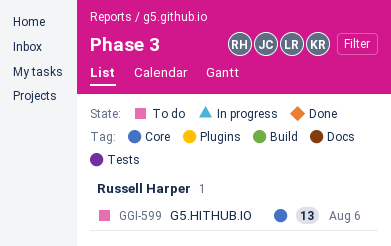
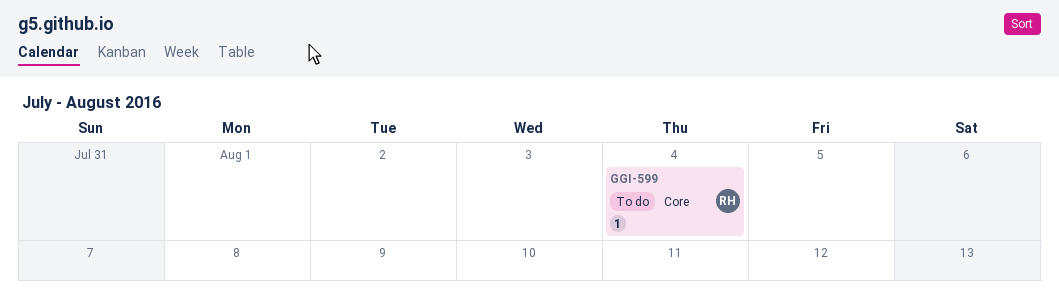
GGI-599, estimate: 13 -> 1
GGI-599, due: Aug 6 -> Aug 4

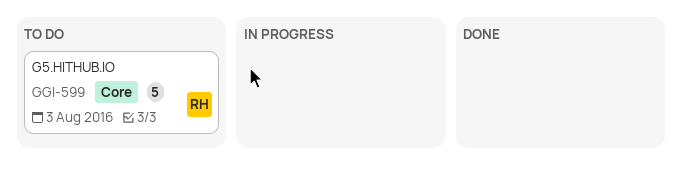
GGI-599, estimate: 1 -> 5
GGI-599, due: Aug 4 -> Aug 3

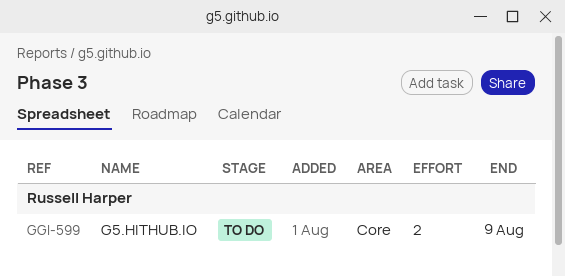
GGI-599, estimate: 5 -> 2
GGI-599, due: Aug 3 -> Aug 9

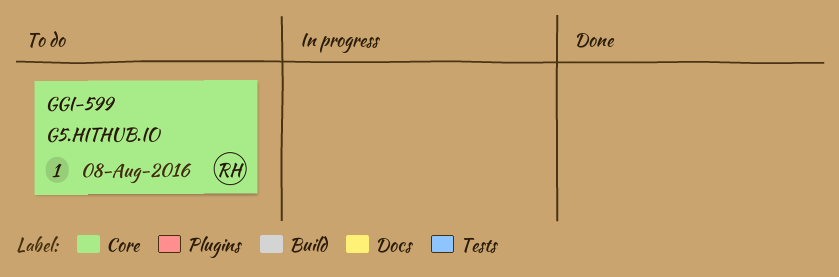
GGI-599, estimate: 2 -> 1
GGI-599, due: Aug 9 -> Aug 8

